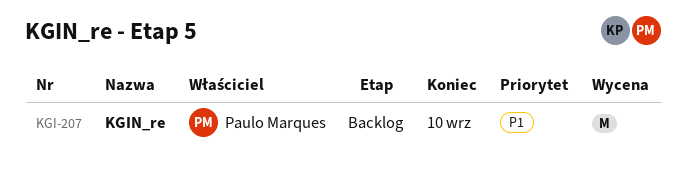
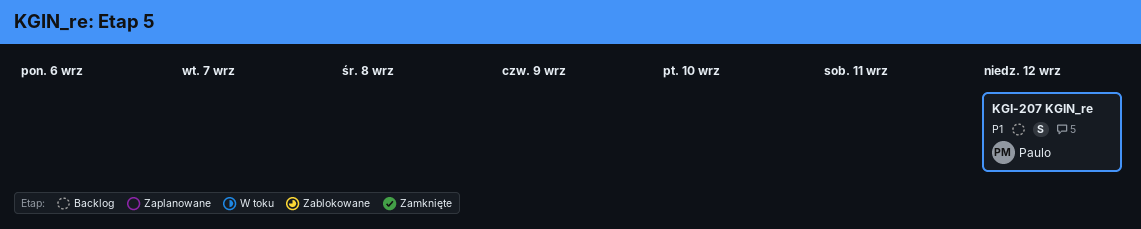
KGI-207, estimate: M -> S
KGI-207, due: Sep 10 -> Sep 12

